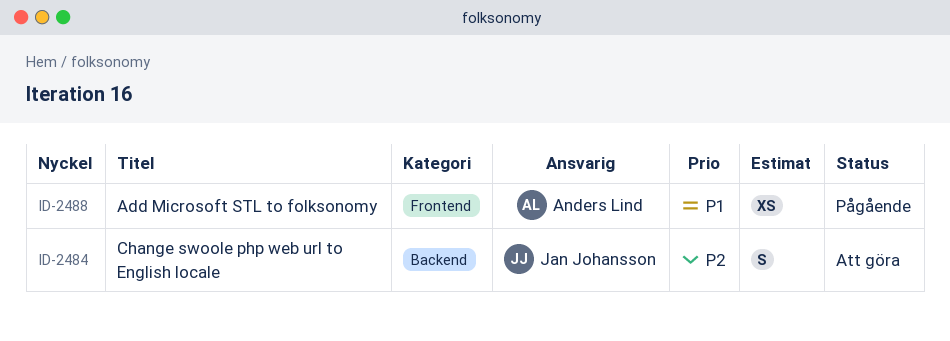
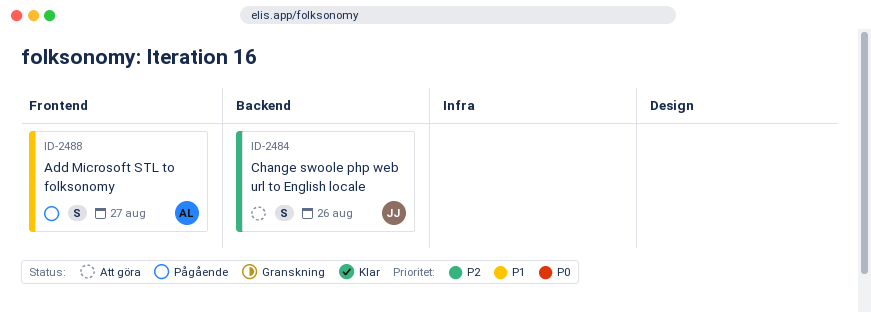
ID-2488, estimate: XS -> S

